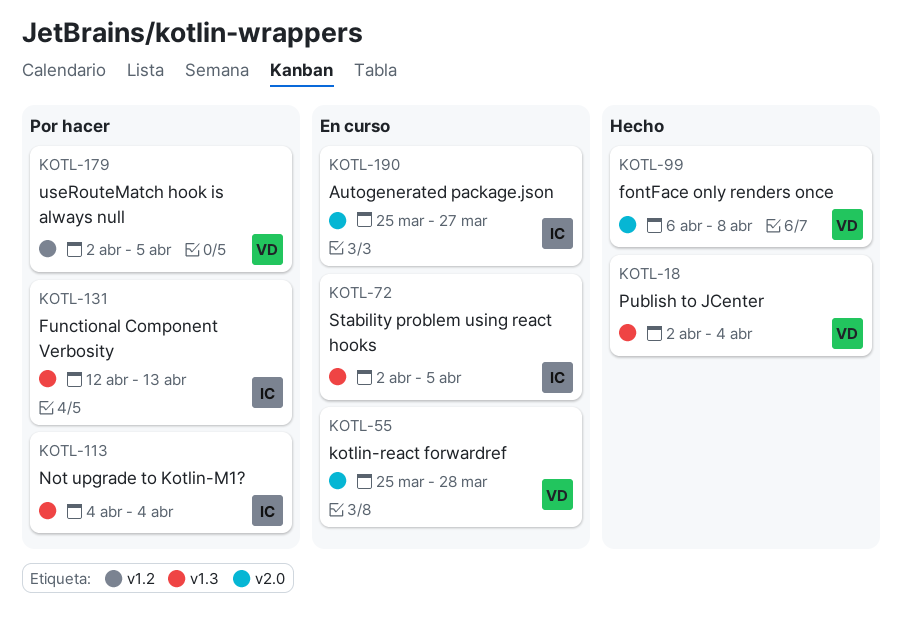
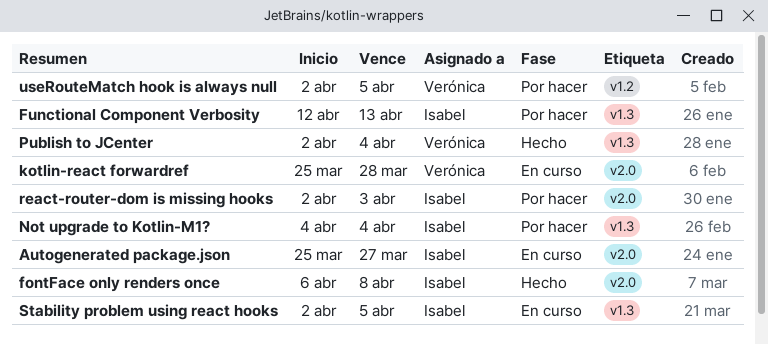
fontFace only renders once, owner: Verónica -> Isabel
react-router-dom is missing hooks: none -> present

